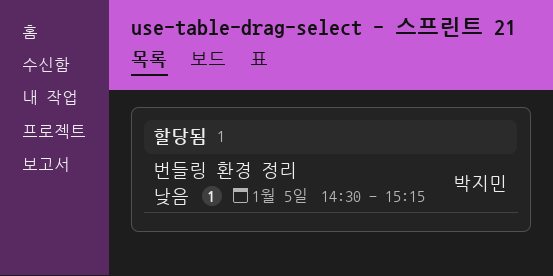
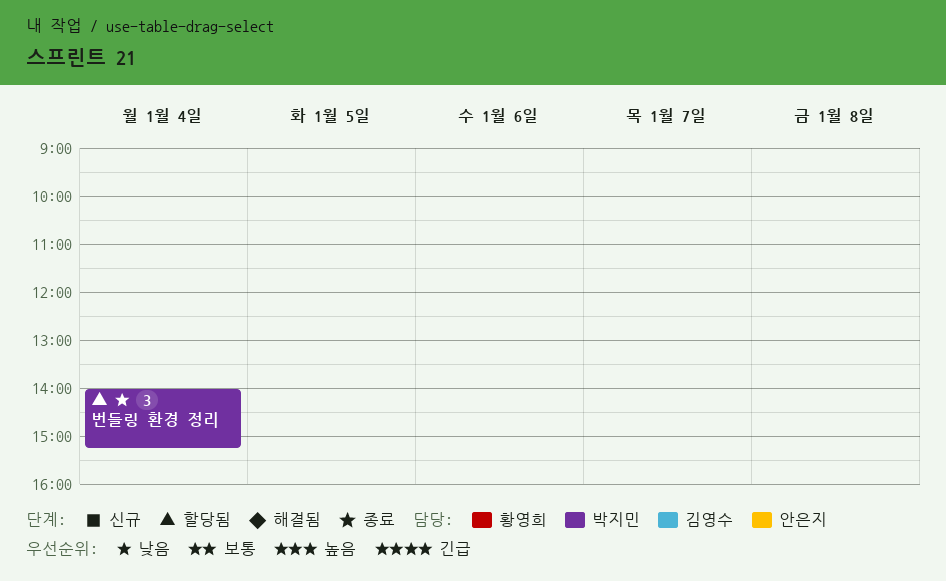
번들링 환경 정리, estimate: 1 -> 3
번들링 환경 정리, day: Jan 5 -> Jan 4
번들링 환경 정리, begins: 14:30 -> 14:00

